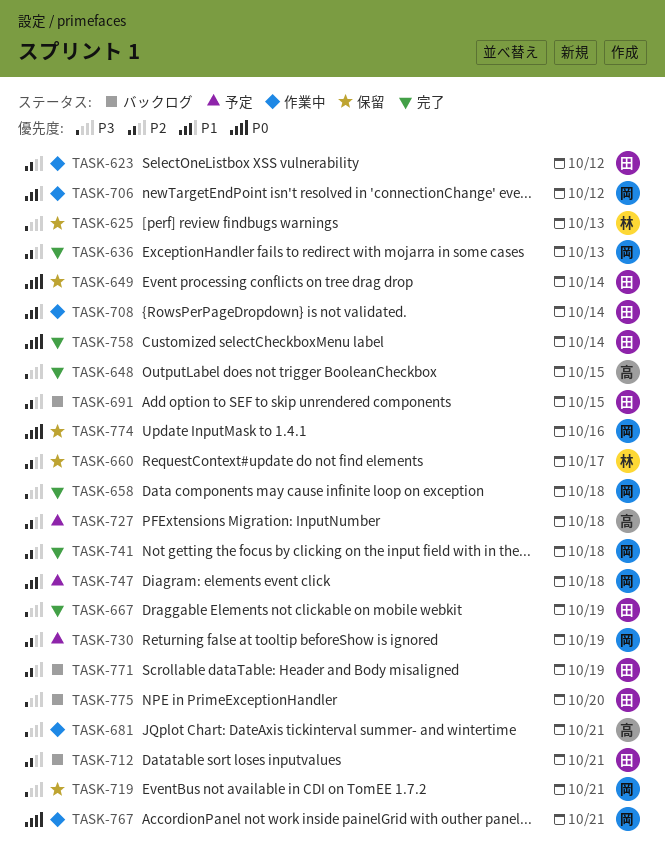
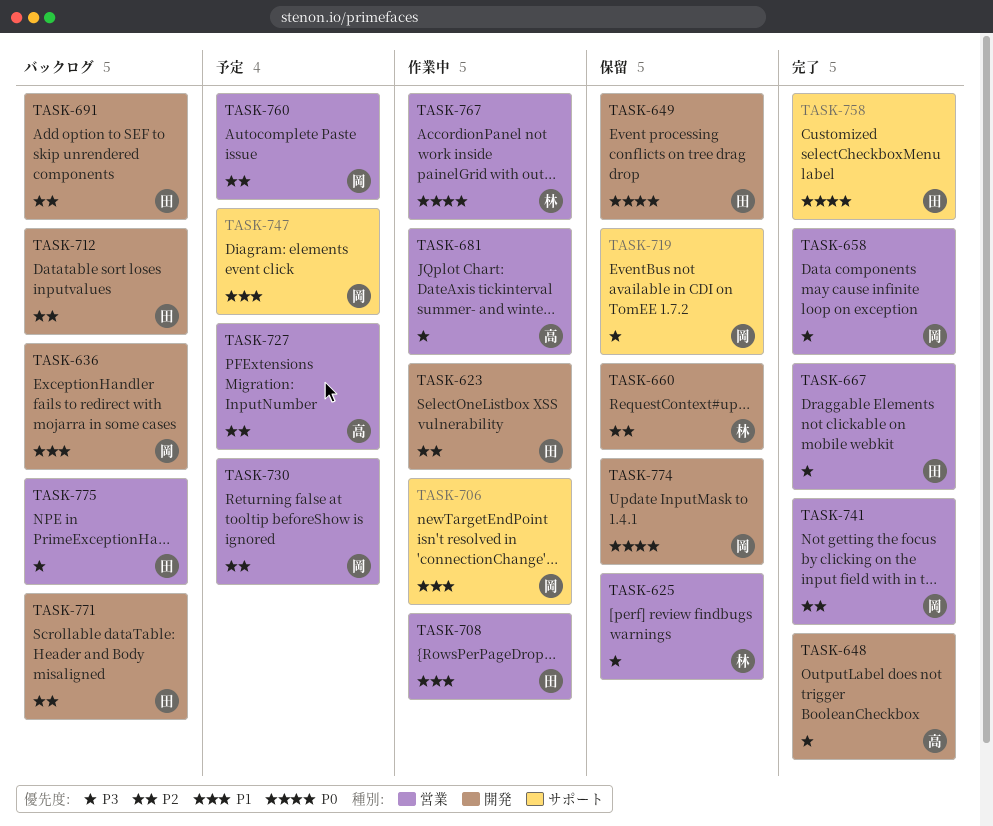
TASK-636, status: 完了 -> バックログ
TASK-636, priority: P2 -> P1
TASK-760: none -> present
TASK-767, owner: 岡 -> 林

